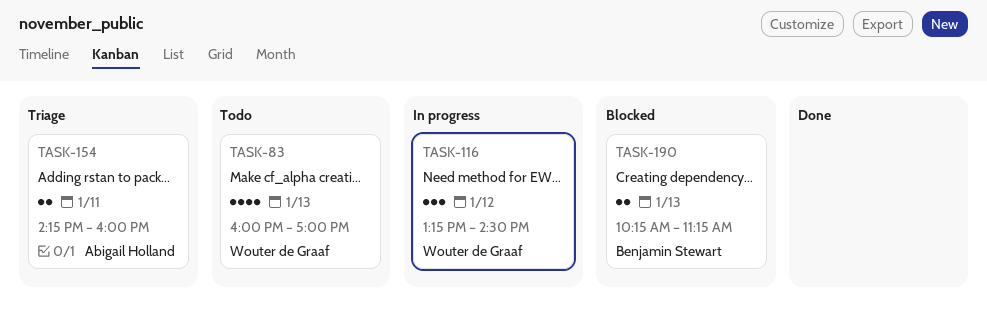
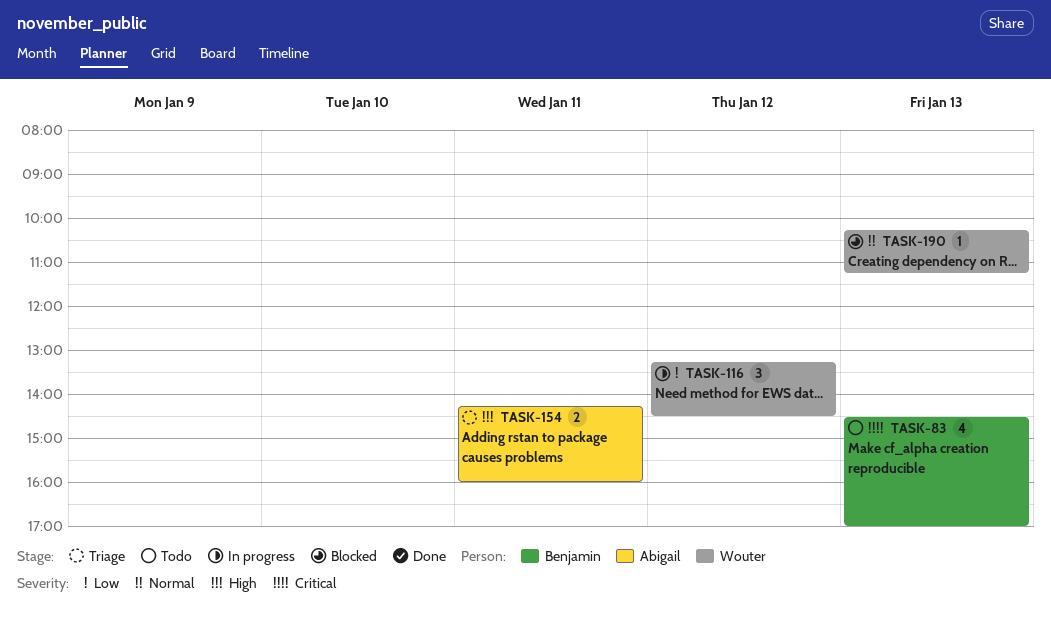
TASK-83, owner: Wouter de Graaf -> Benjamin Stewart
TASK-83, begins: 16:00 -> 14:30
TASK-190, owner: Benjamin Stewart -> Wouter de Graaf
TASK-190, estimate: 2 -> 1

